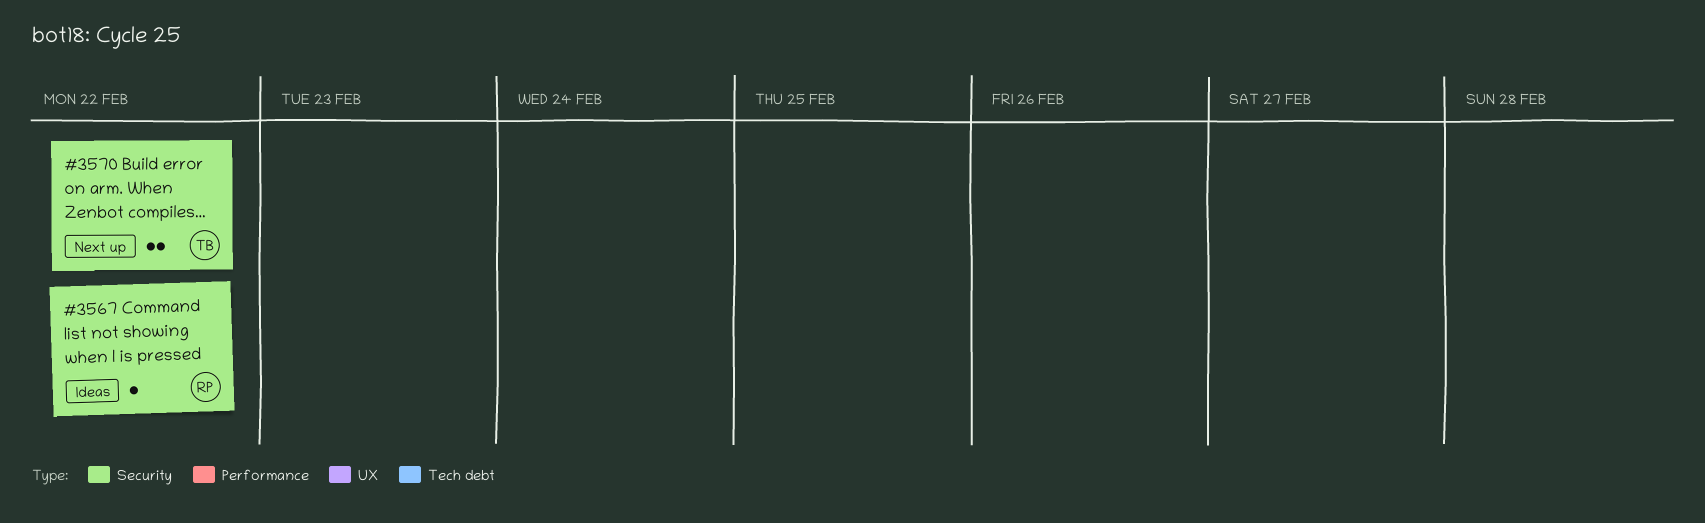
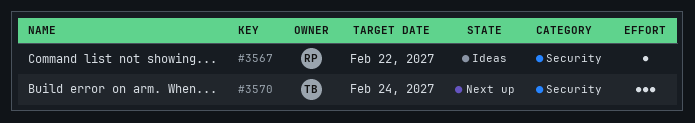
#3570, estimate: 2 -> 3
#3570, due: Feb 22 -> Feb 24

